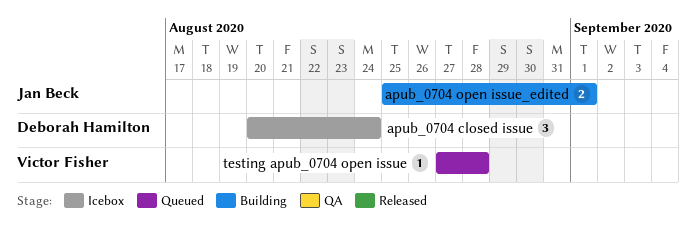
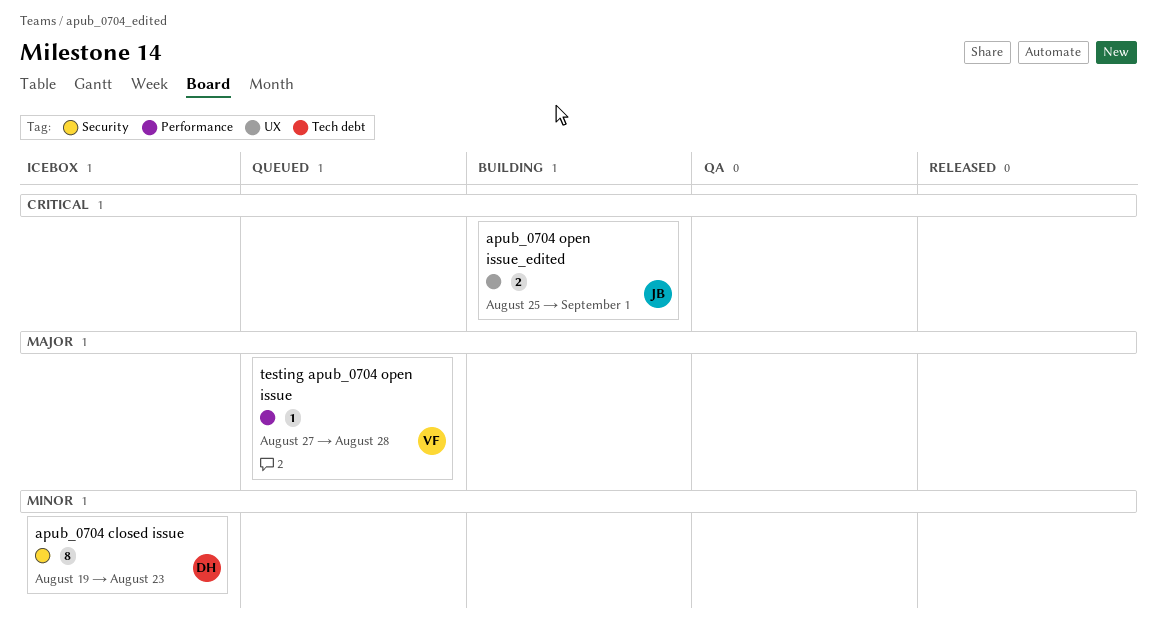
apub_0704 closed issue, estimate: 3 -> 8
apub_0704 closed issue, start: Aug 20 -> Aug 19
apub_0704 closed issue, due: Aug 24 -> Aug 23

